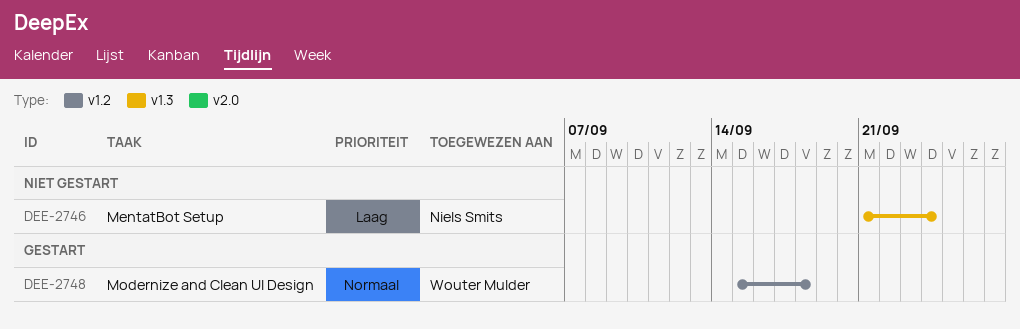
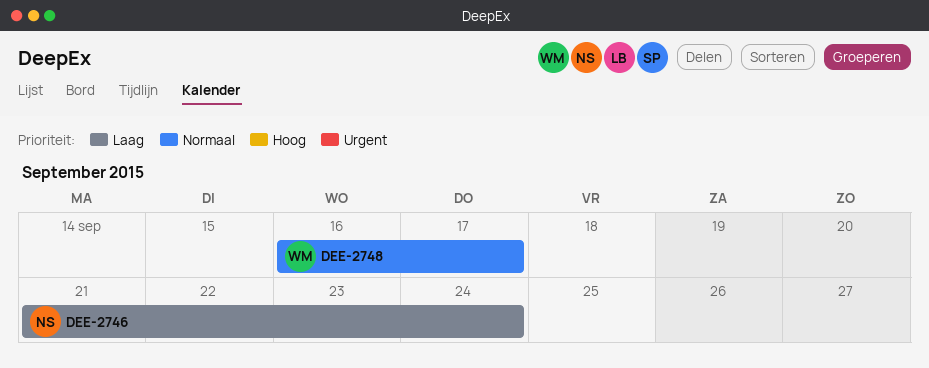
DEE-2748, start: Sep 15 -> Sep 16
DEE-2748, due: Sep 18 -> Sep 17

